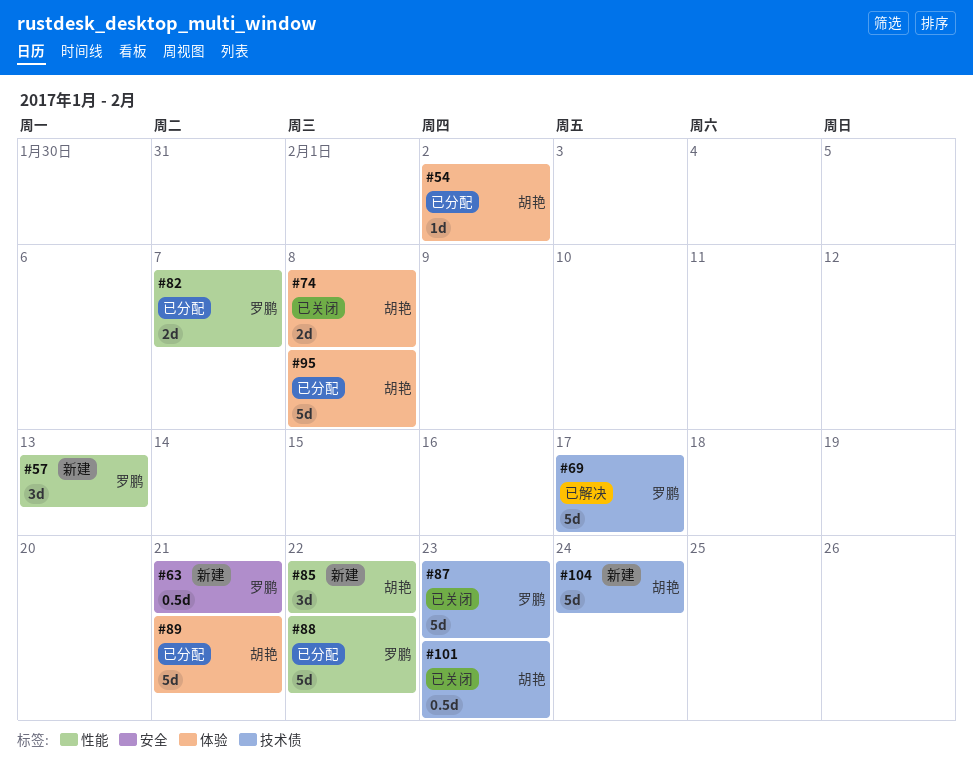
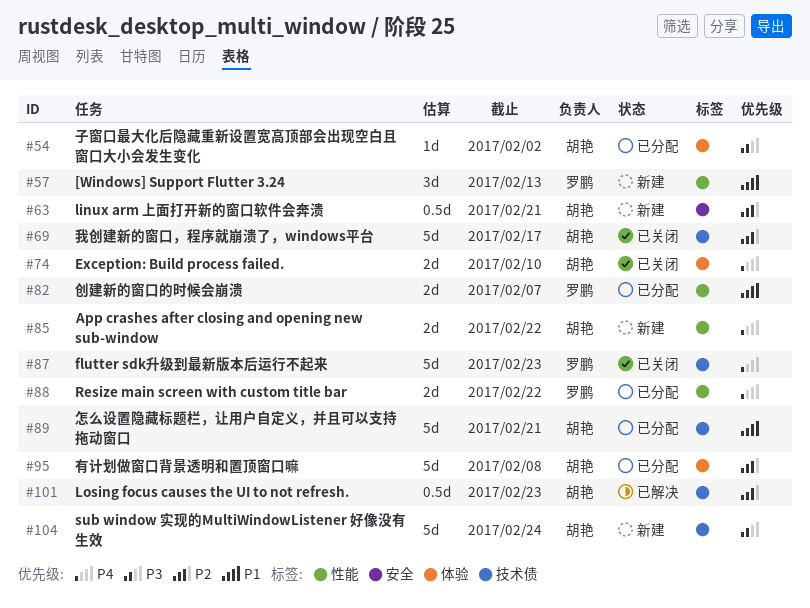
#63, owner: 罗鹏 -> 胡艳
#69, status: 已解决 -> 已关闭
#69, owner: 罗鹏 -> 胡艳
#74, due: Feb 8 -> Feb 10
#85, estimate: 3d -> 2d
#88, estimate: 5d -> 2d
#89, label: 体验 -> 技术债
#101, status: 已关闭 -> 已解决

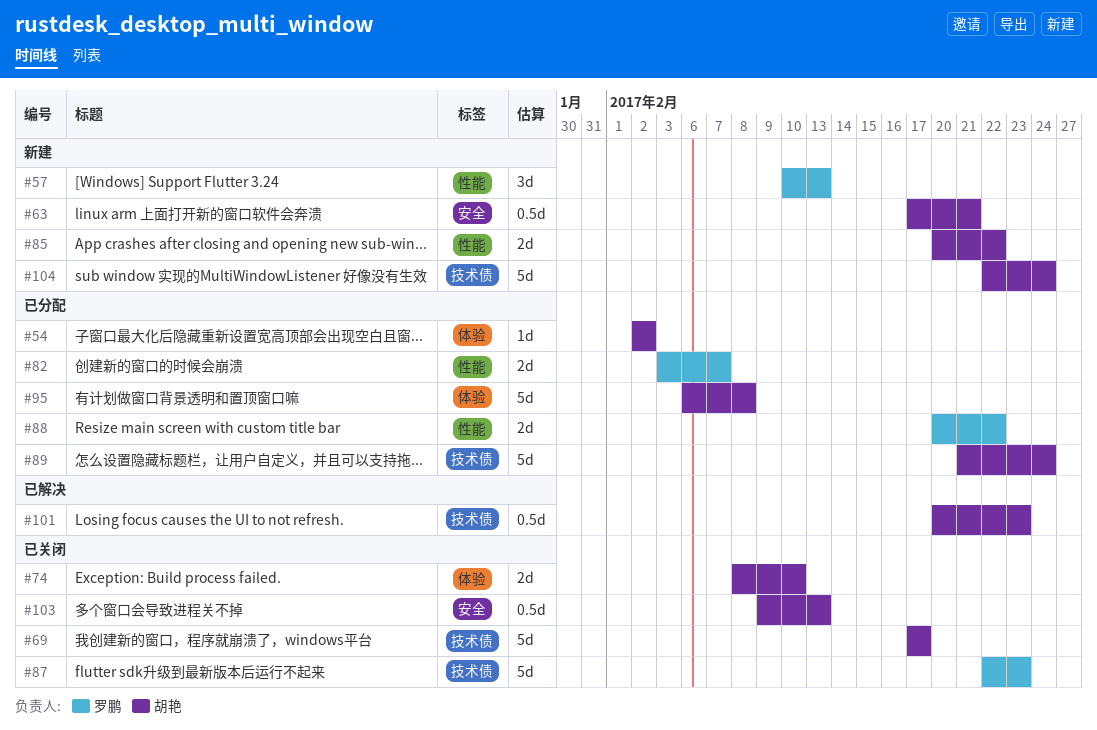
#89, due: Feb 21 -> Feb 24
#103: none -> present

